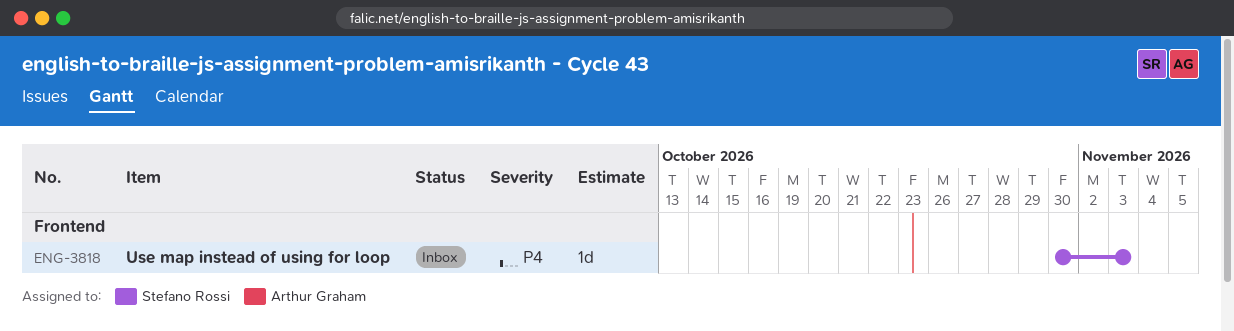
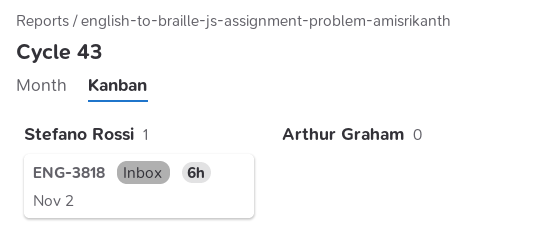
ENG-3818, estimate: 1d -> 6h
ENG-3818, due: Nov 3 -> Nov 2

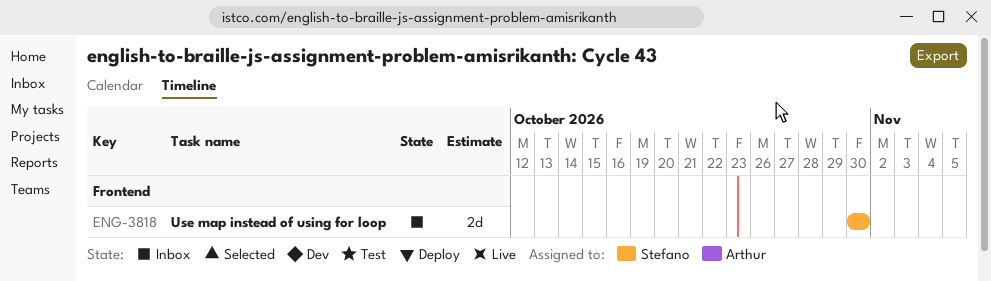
ENG-3818, estimate: 6h -> 2d
ENG-3818, due: Nov 2 -> Oct 30

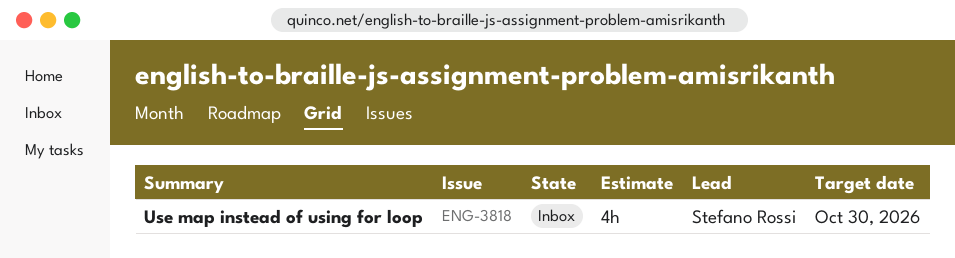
ENG-3818, estimate: 2d -> 4h

